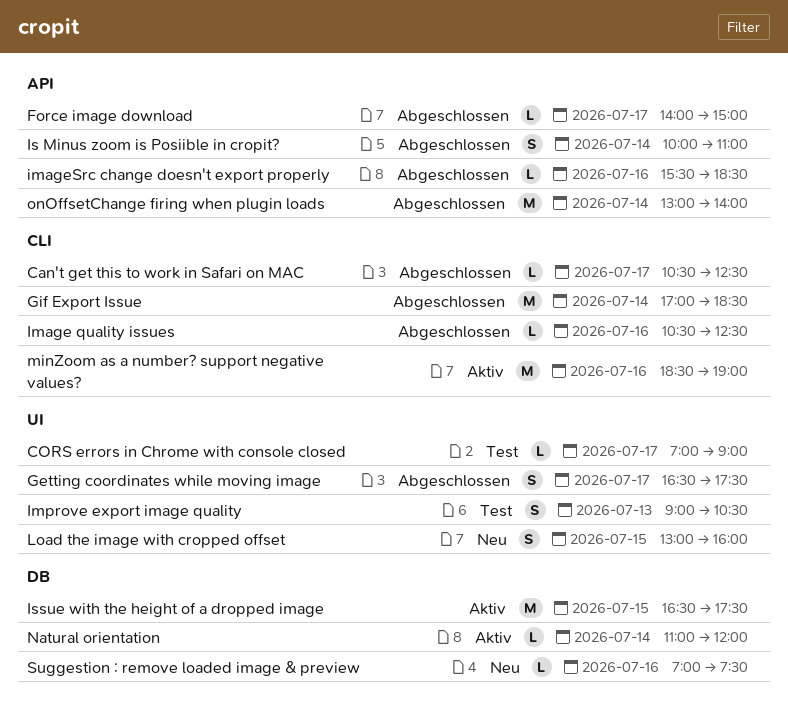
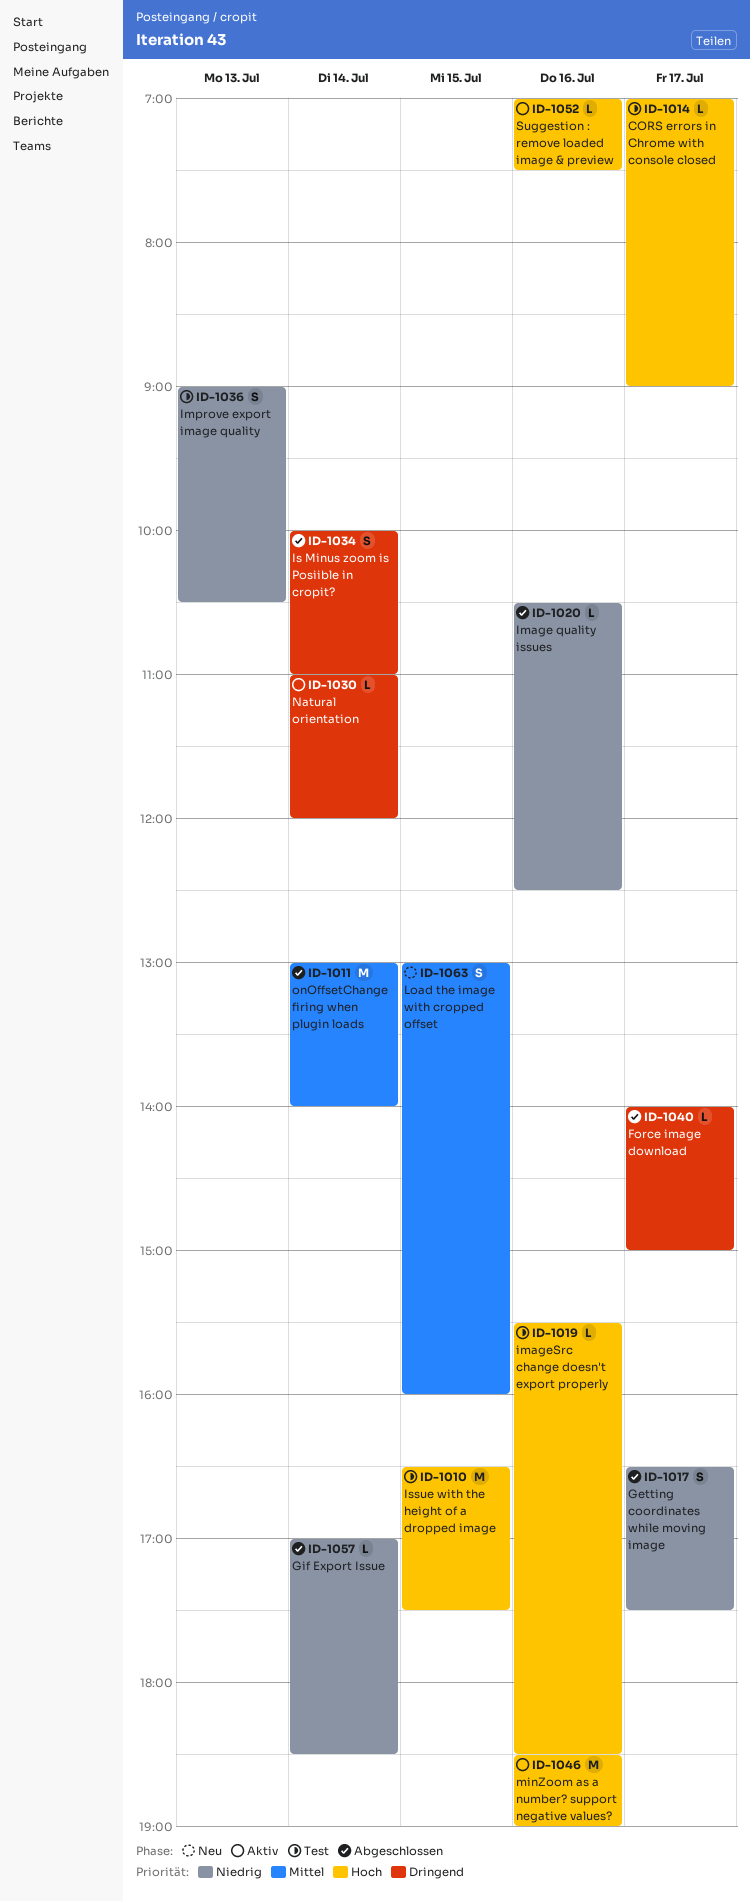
Can't get this to work in Safari on MAC: present -> none
Gif Export Issue, estimate: M -> L
imageSrc change doesn't export properly, status: Abgeschlossen -> Test
Issue with the height of a dropped image, status: Aktiv -> Test
Suggestion : remove loaded image & preview, status: Neu -> Aktiv

